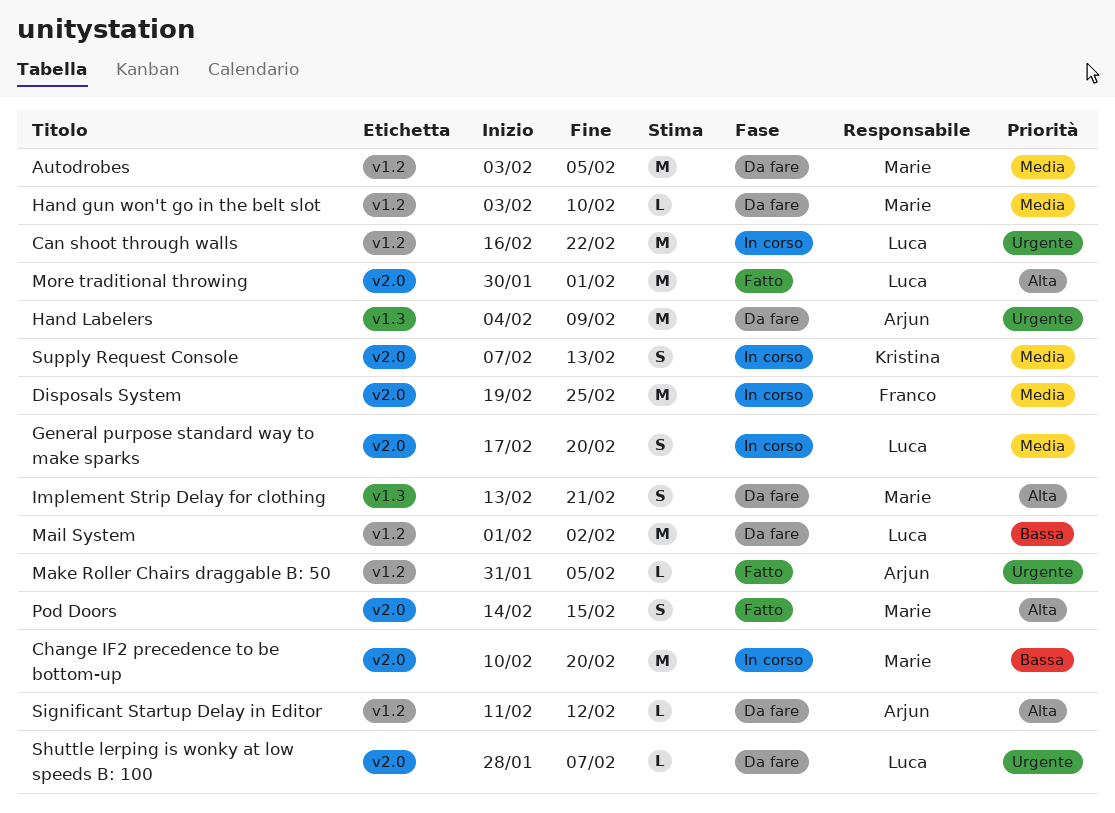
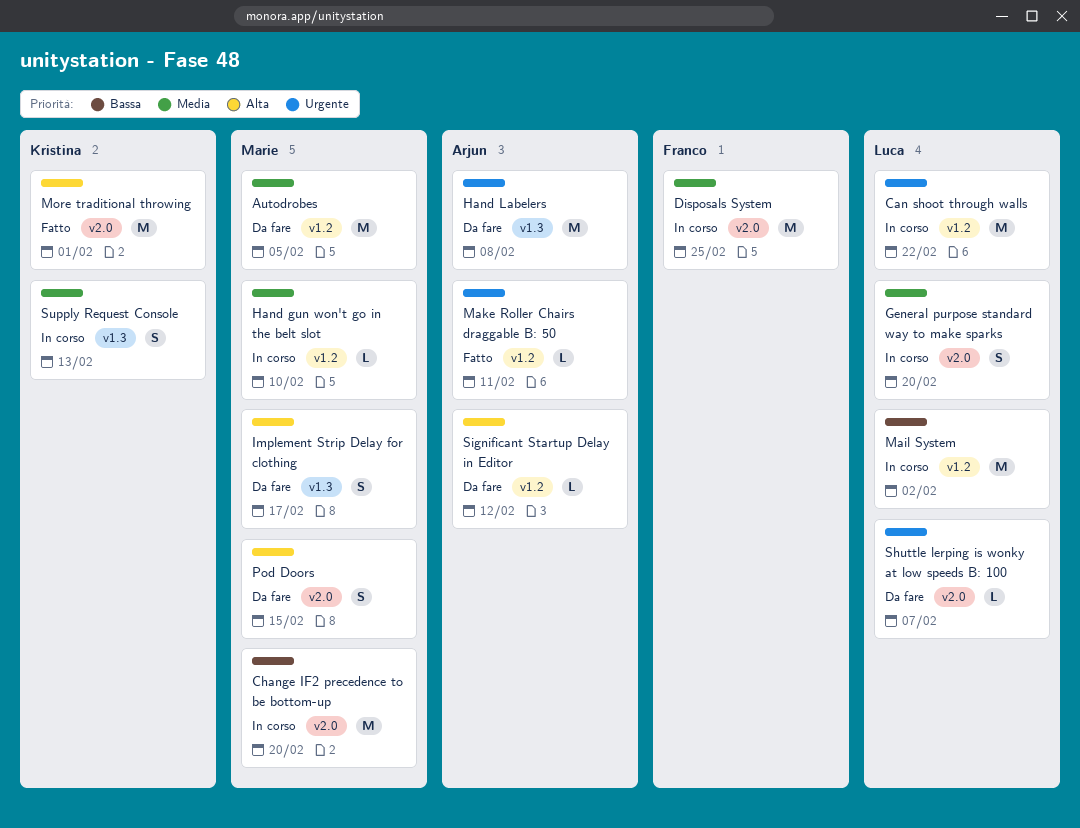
Hand gun won't go in the belt slot, status: Da fare -> In corso
Hand Labelers, due: Feb 9 -> Feb 8
Implement Strip Delay for clothing, due: Feb 21 -> Feb 17
Mail System, status: Da fare -> In corso
Make Roller Chairs draggable B: 50, due: Feb 5 -> Feb 11
More traditional throwing, owner: Luca -> Kristina
Pod Doors, status: Fatto -> Da fare
Supply Request Console, label: v2.0 -> v1.3

